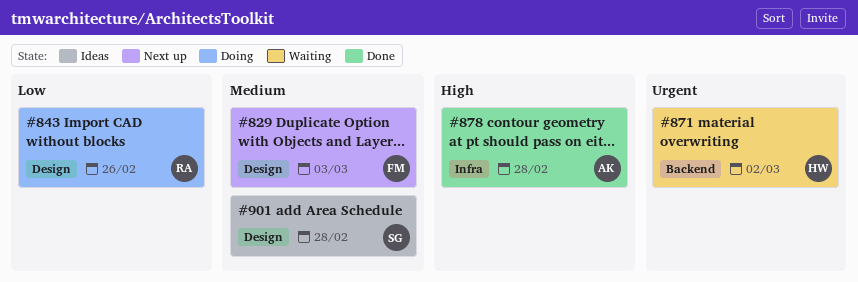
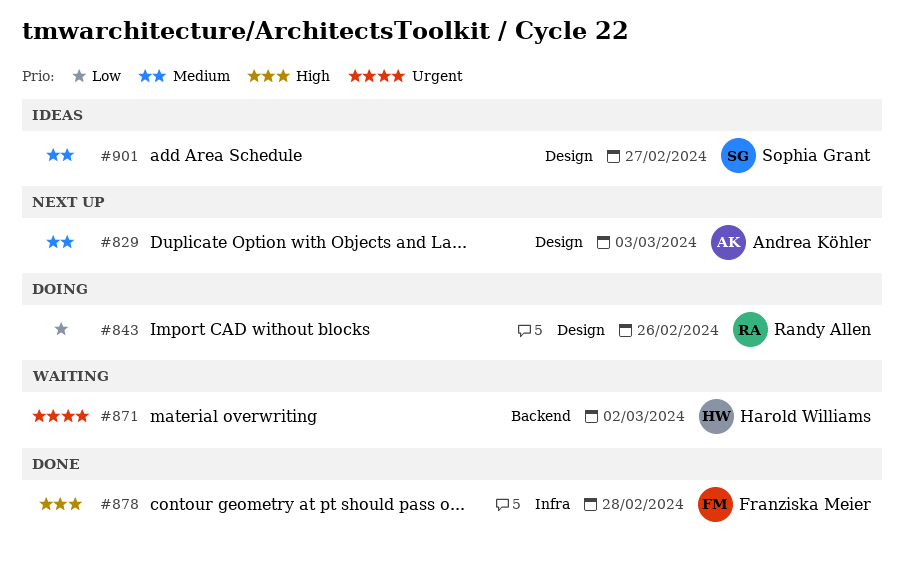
#829, owner: Franziska Meier -> Andrea Köhler
#878, owner: Andrea Köhler -> Franziska Meier
#901, day: Feb 28 -> Feb 27

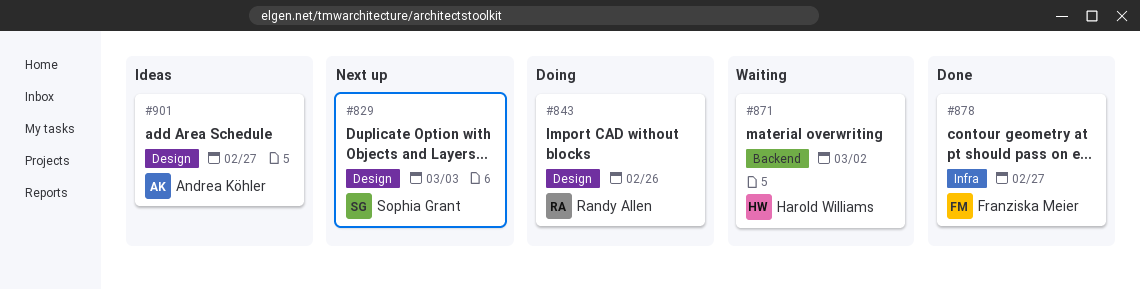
#829, owner: Andrea Köhler -> Sophia Grant
#878, day: Feb 28 -> Feb 27
#901, owner: Sophia Grant -> Andrea Köhler

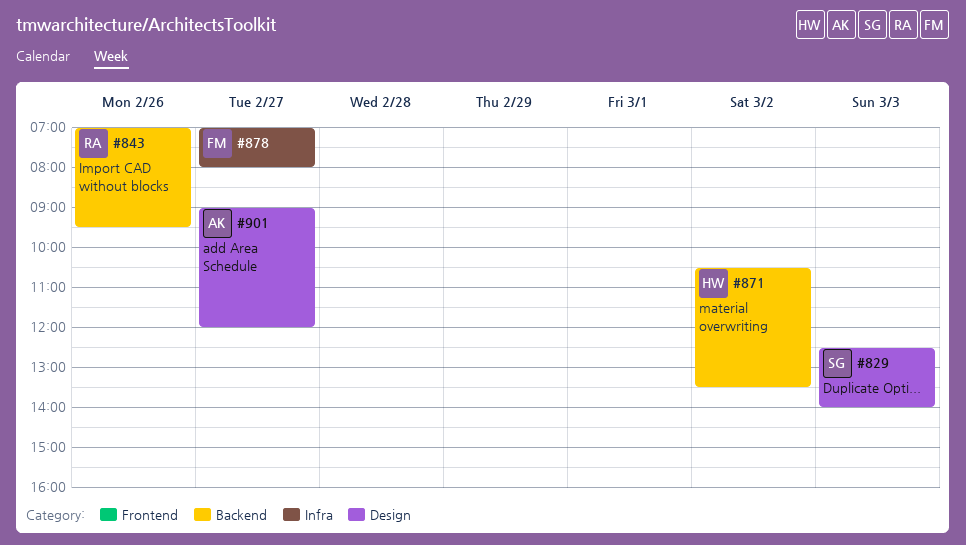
#843, label: Design -> Backend

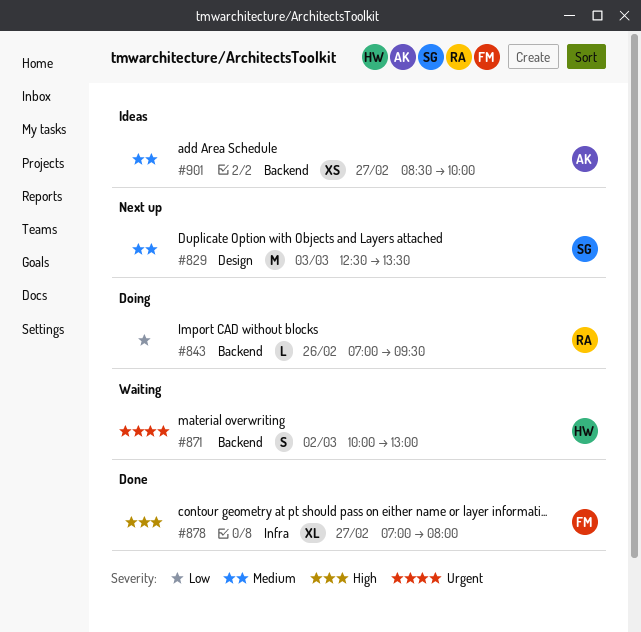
#829, ends: 14:00 -> 13:30
#871, begins: 10:30 -> 10:00
#871, ends: 13:30 -> 13:00
#901, label: Design -> Backend
#901, begins: 09:00 -> 08:30
#901, ends: 12:00 -> 10:00

